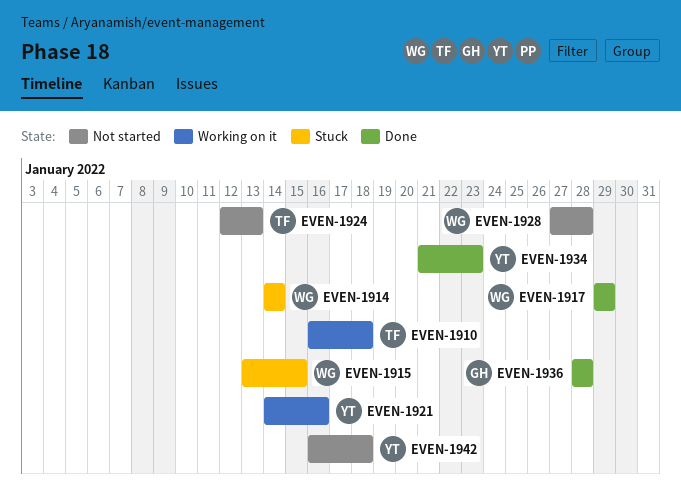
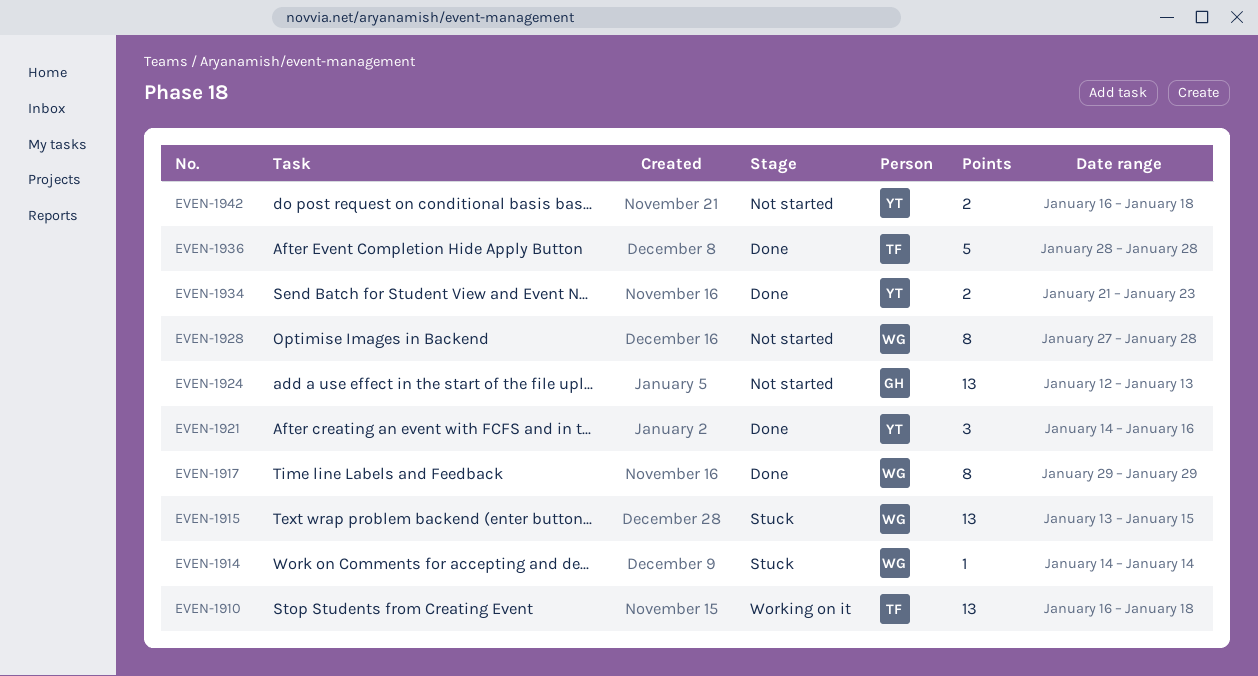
EVEN-1921, status: Working on it -> Done
EVEN-1924, owner: TF -> GH
EVEN-1936, owner: GH -> TF

